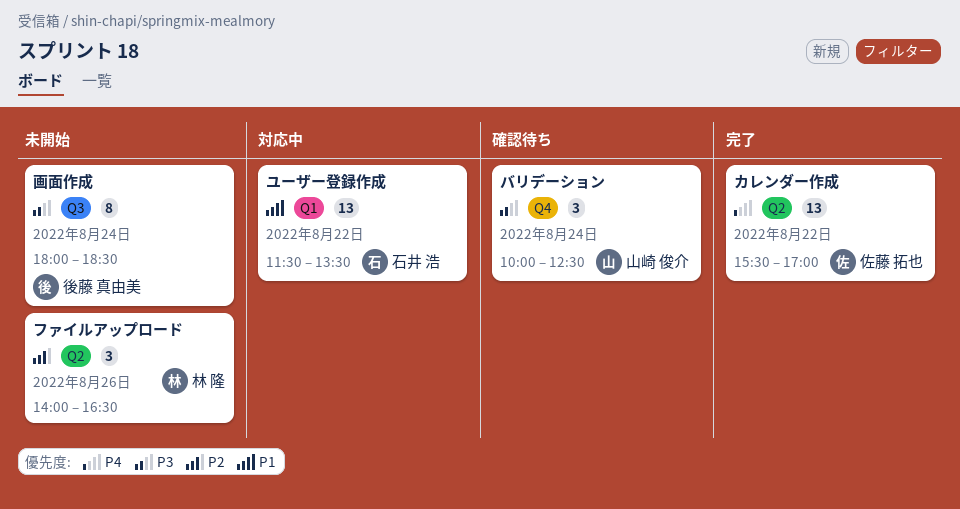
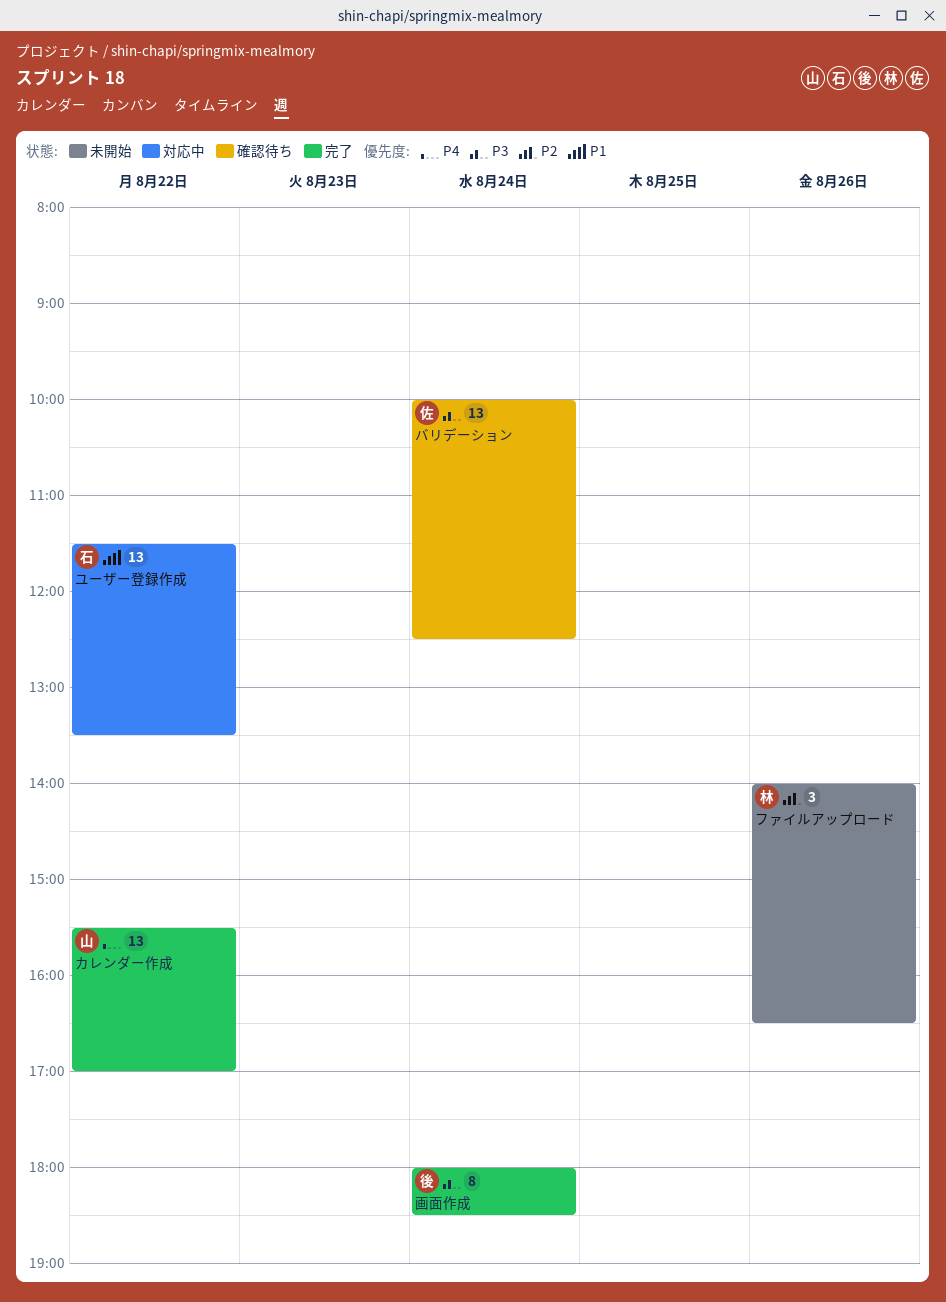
カレンダー作成, owner: 佐藤 拓也 -> 山崎 俊介
バリデーション, owner: 山崎 俊介 -> 佐藤 拓也
バリデーション, estimate: 3 -> 13
画面作成, status: 未開始 -> 完了

